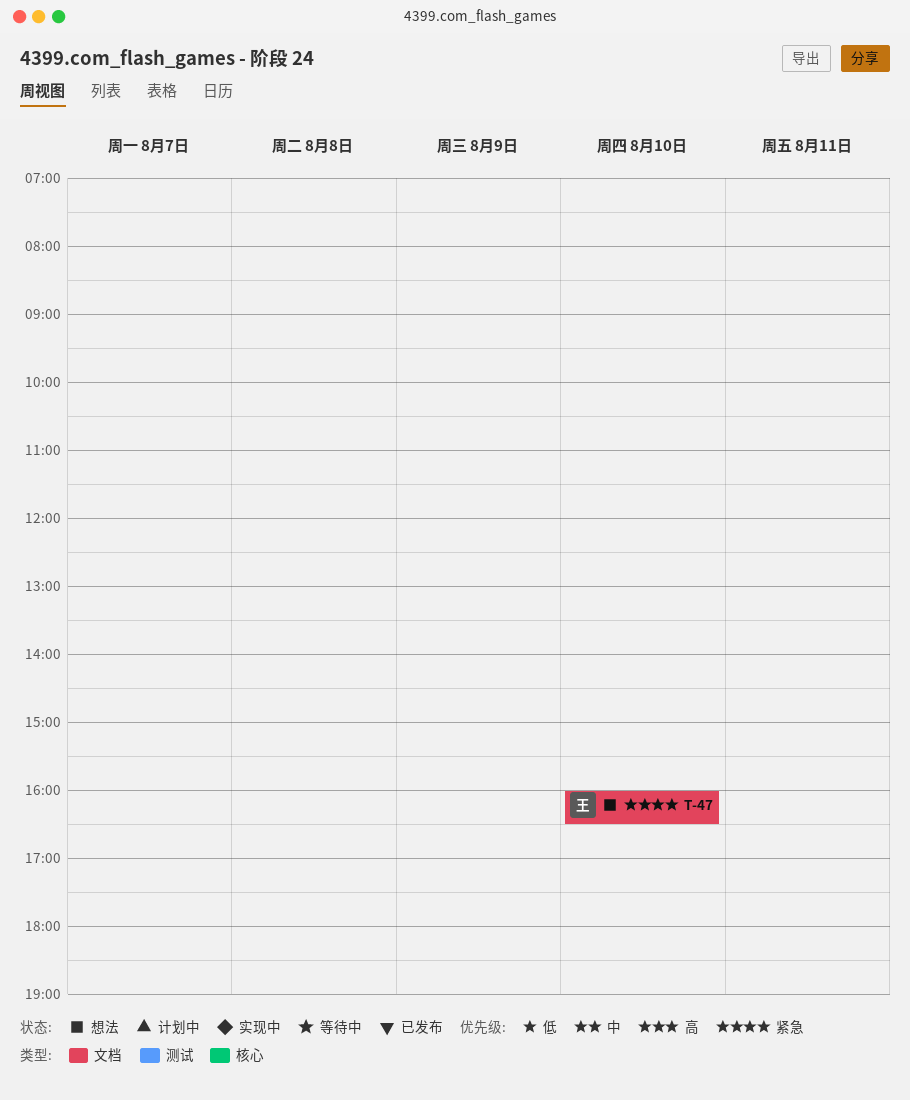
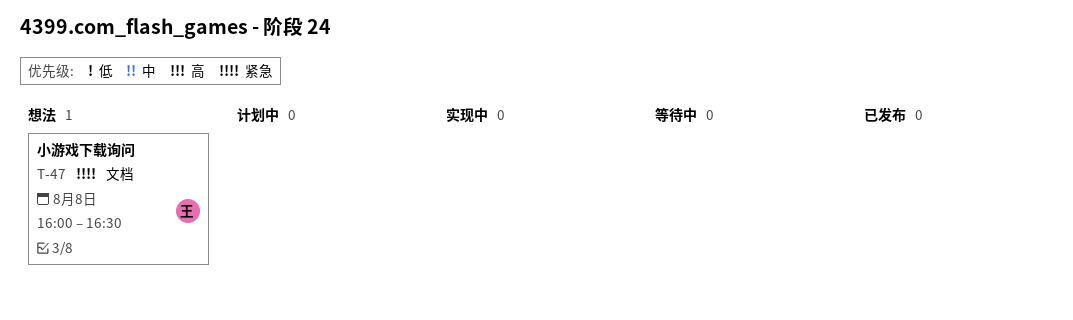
T-47, day: Aug 10 -> Aug 8

